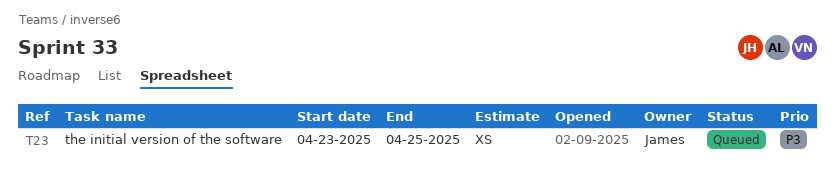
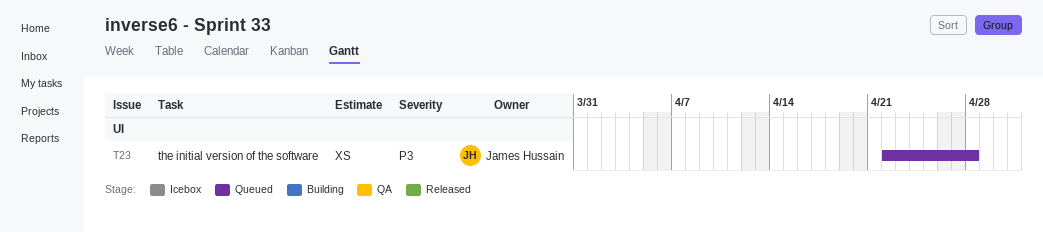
T23, start: Apr 23 -> Apr 22
T23, due: Apr 25 -> Apr 28

